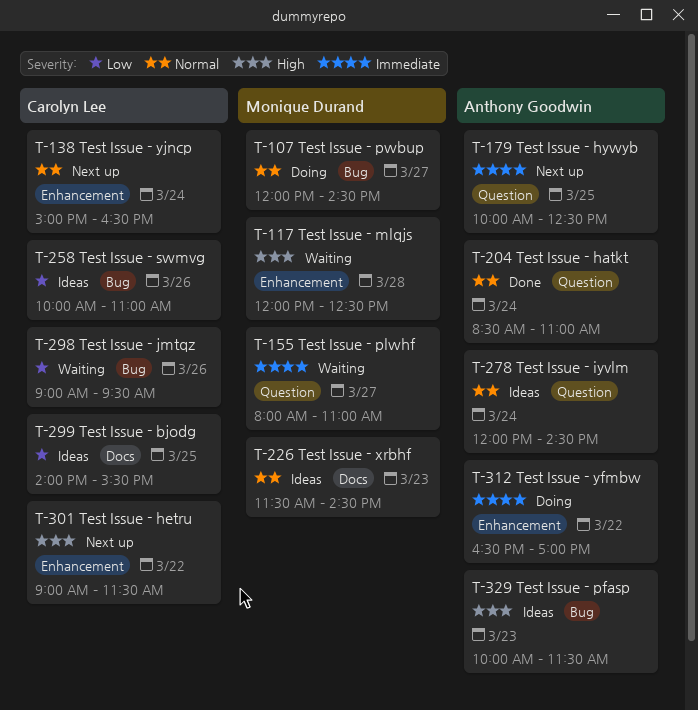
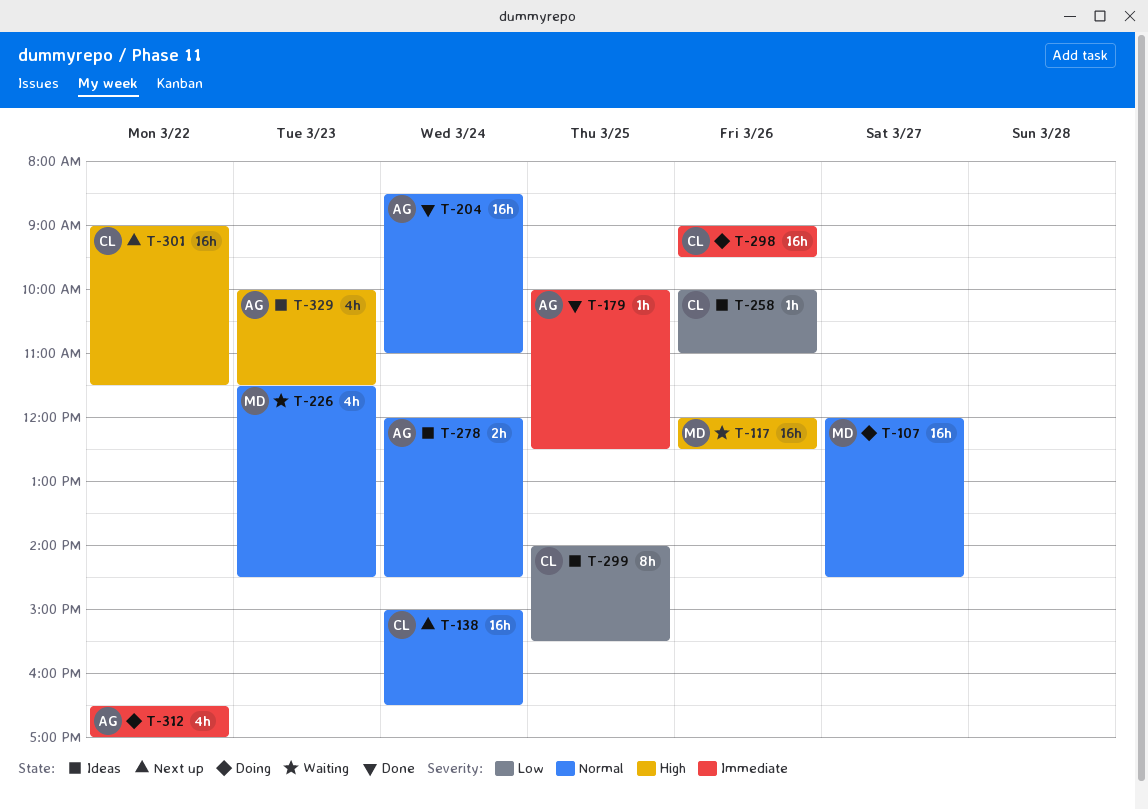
T-117, day: Mar 28 -> Mar 26
T-155: present -> none
T-179, status: Next up -> Done
T-226, status: Ideas -> Waiting
T-298, status: Waiting -> Doing
T-298, priority: Low -> Immediate

